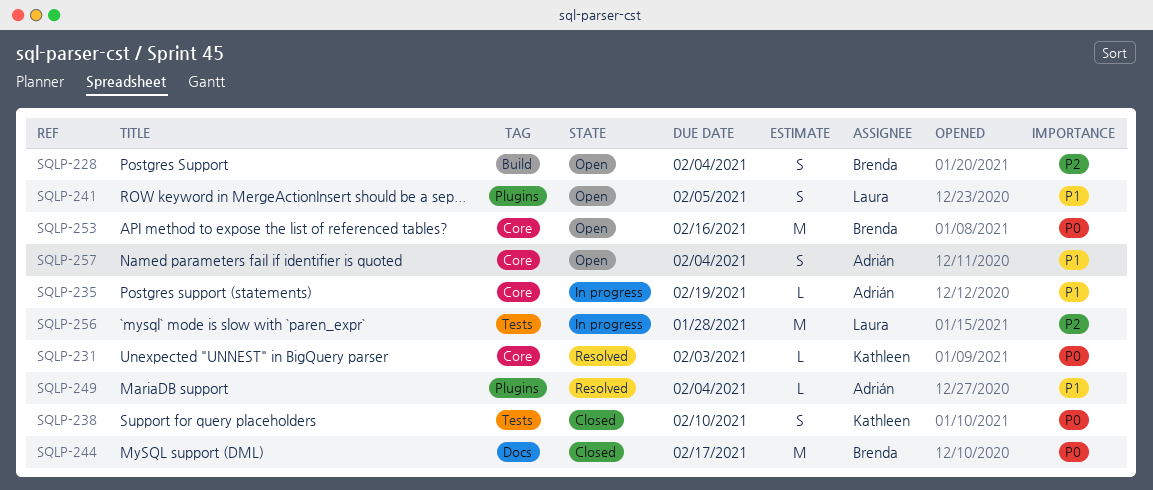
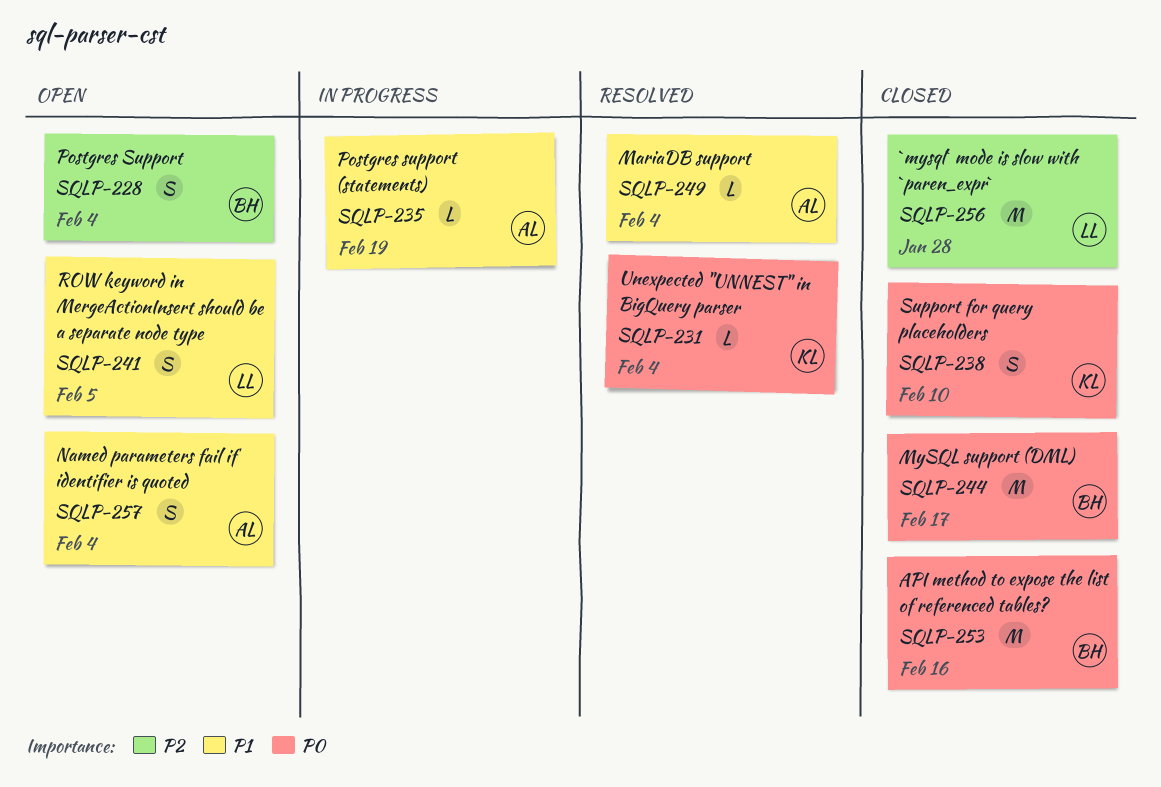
SQLP-231, due: Feb 3 -> Feb 4
SQLP-253, status: Open -> Closed
SQLP-256, status: In progress -> Closed

